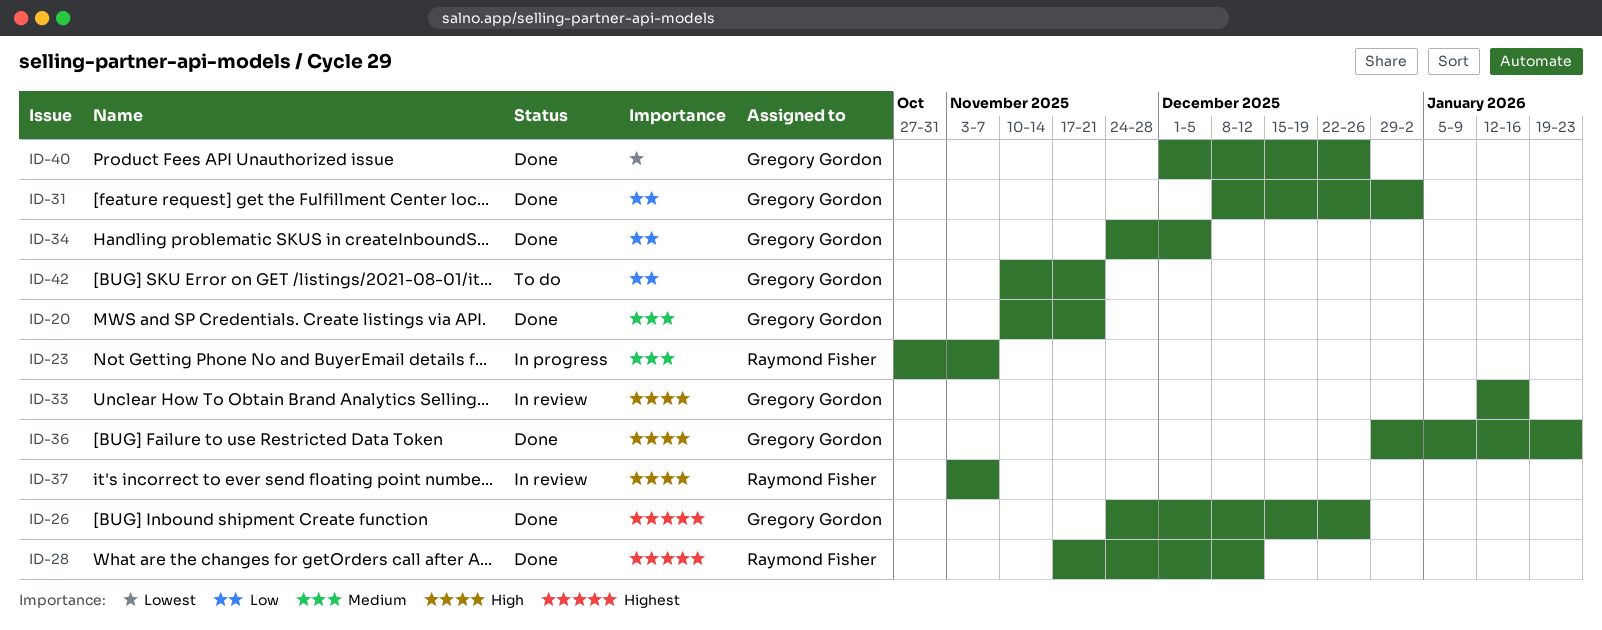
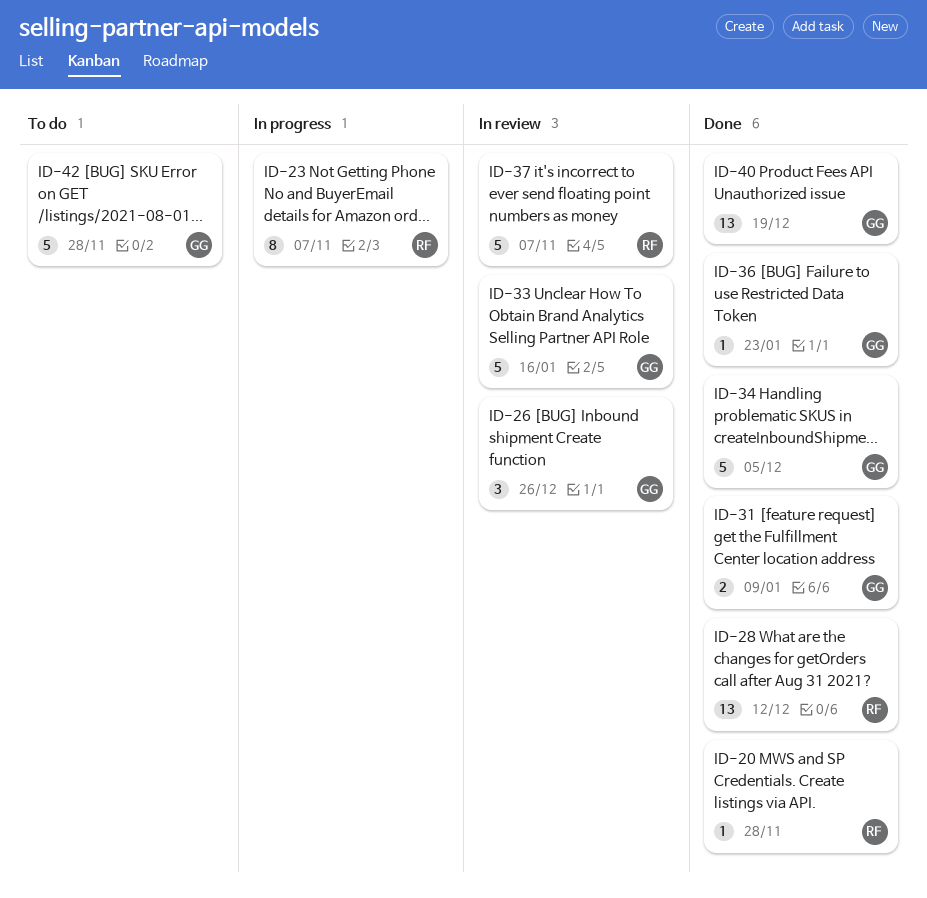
ID-20, owner: Gregory Gordon -> Raymond Fisher
ID-20, due: Nov 21 -> Nov 28
ID-26, status: Done -> In review
ID-31, due: Jan 2 -> Jan 9
ID-40, due: Dec 26 -> Dec 19
ID-42, due: Nov 21 -> Nov 28

